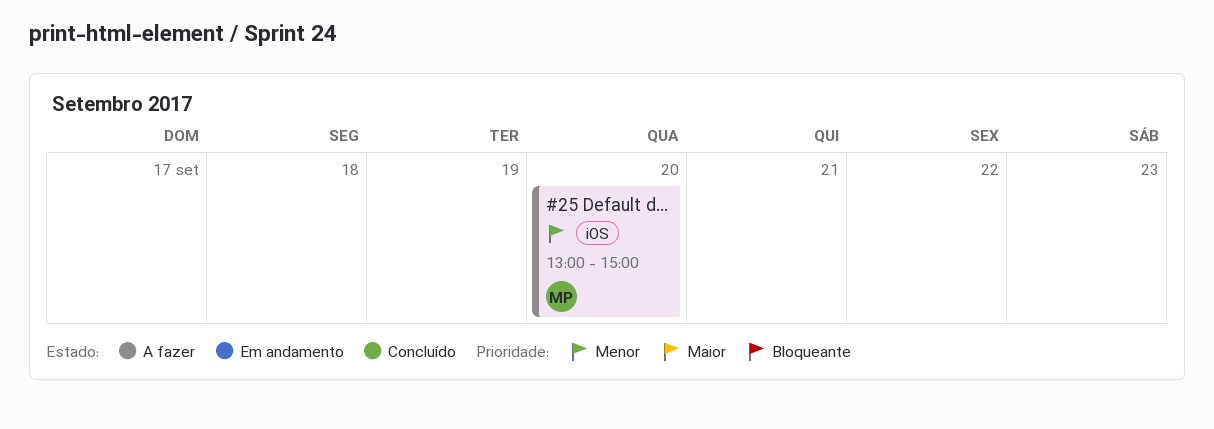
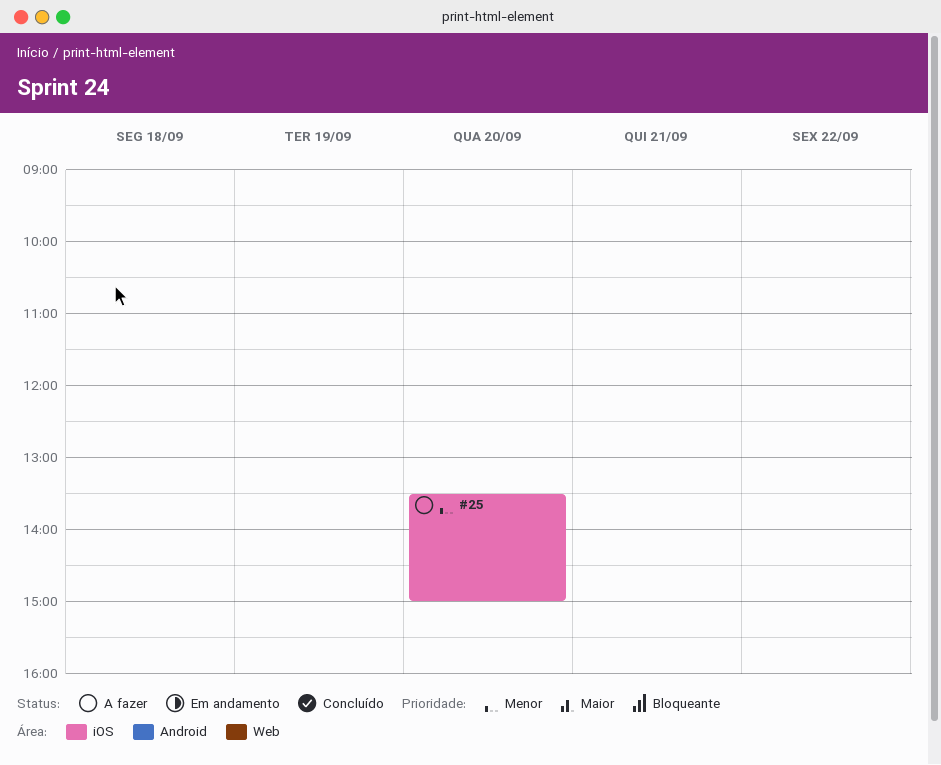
#25, begins: 13:00 -> 13:30

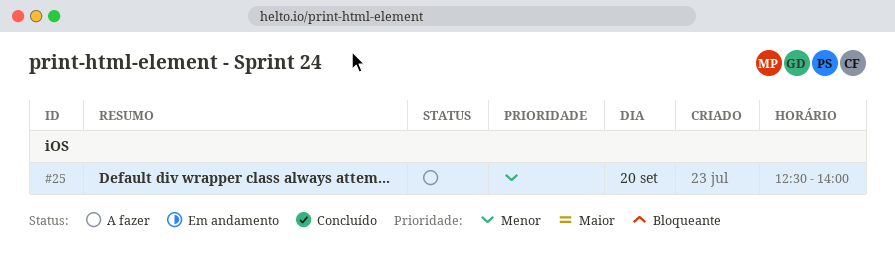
#25, begins: 13:30 -> 12:30
#25, ends: 15:00 -> 14:00

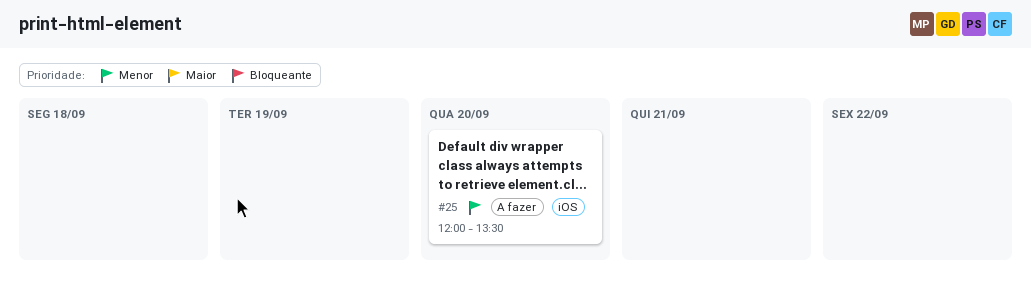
#25, begins: 12:30 -> 12:00
#25, ends: 14:00 -> 13:30

